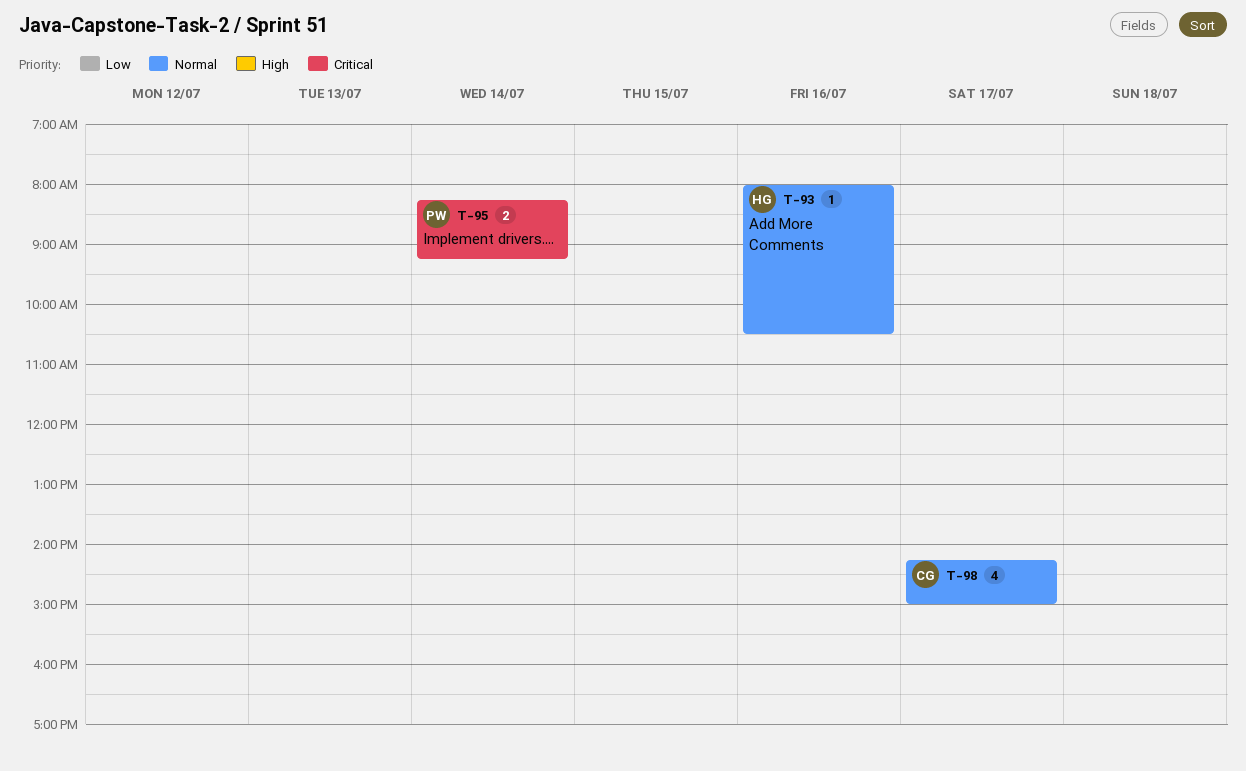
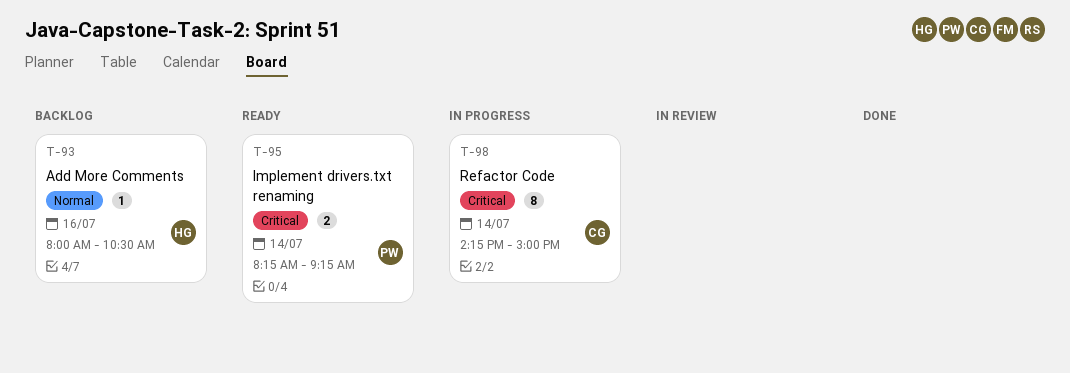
T-98, priority: Normal -> Critical
T-98, estimate: 4 -> 8
T-98, day: Jul 17 -> Jul 14

